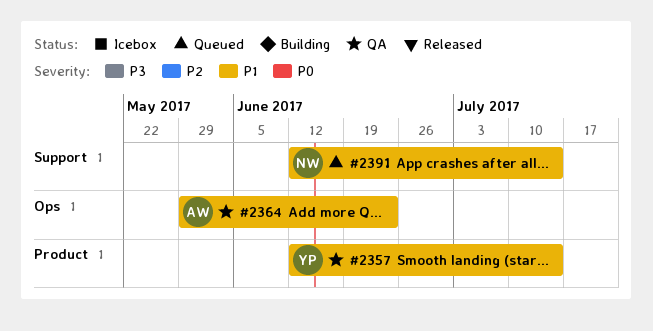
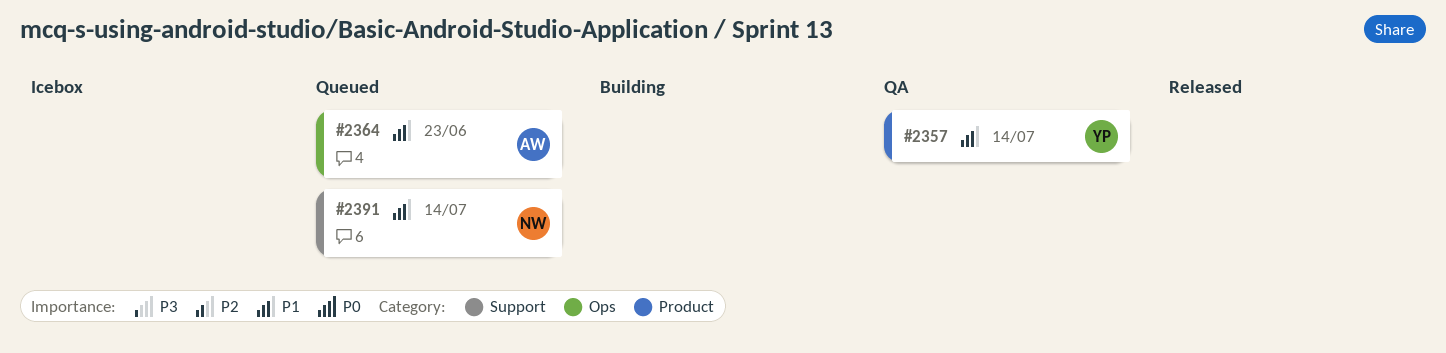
#2364, status: QA -> Queued

